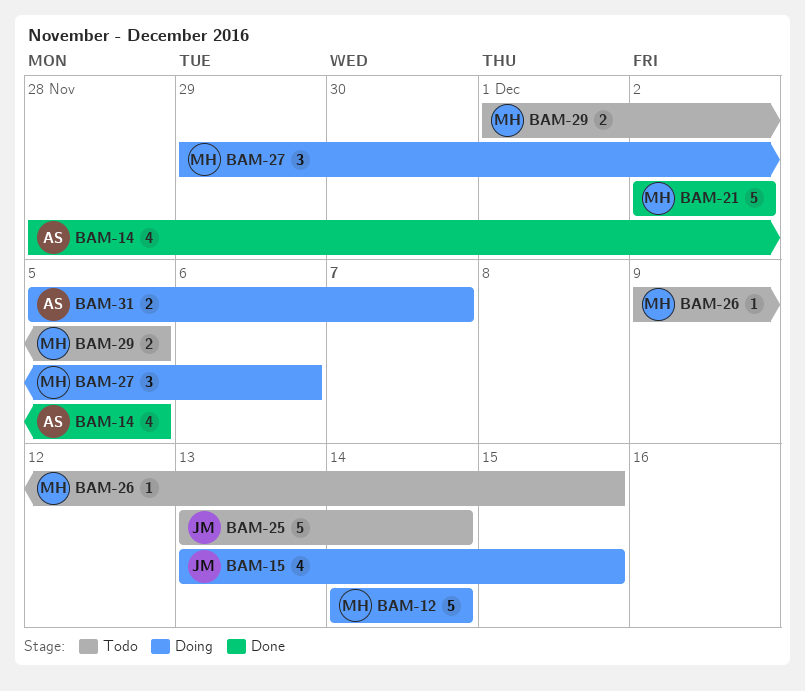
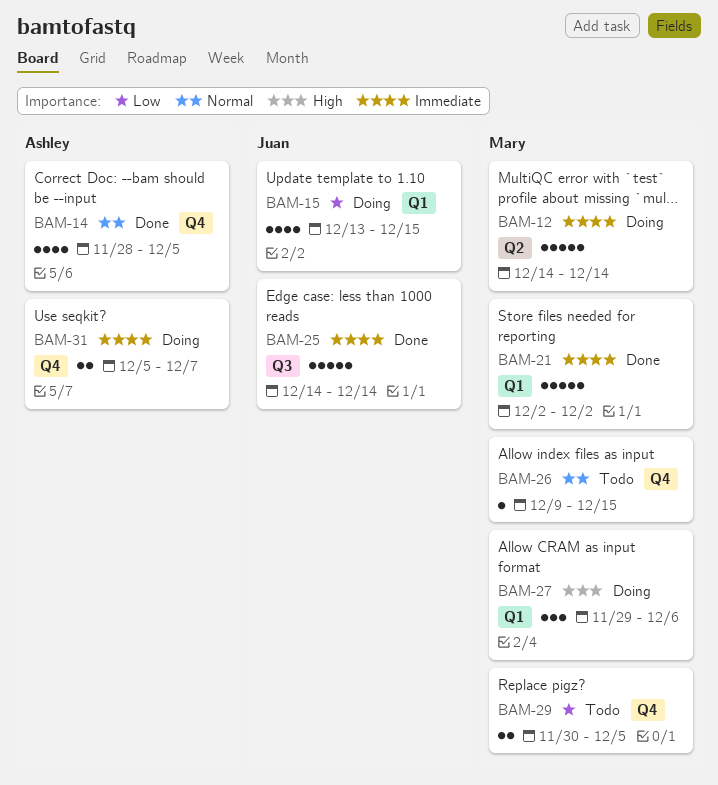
BAM-25, status: Todo -> Done
BAM-25, start: Dec 13 -> Dec 14
BAM-29, start: Dec 1 -> Nov 30

